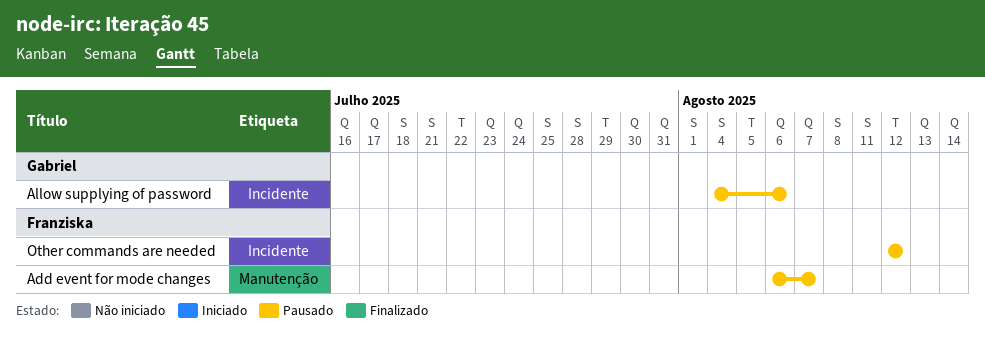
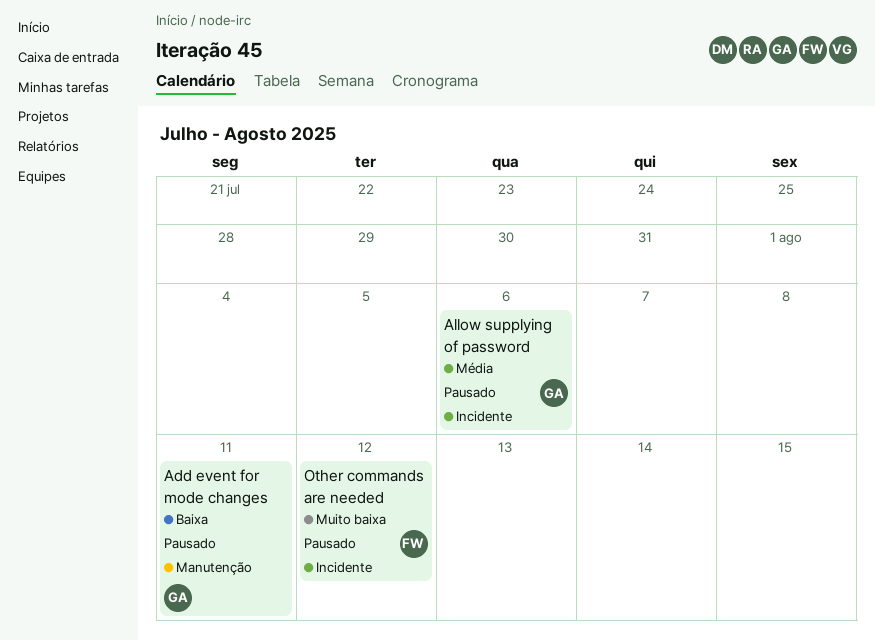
Add event for mode changes, owner: Franziska -> Gabriel
Add event for mode changes, due: Aug 7 -> Aug 11

